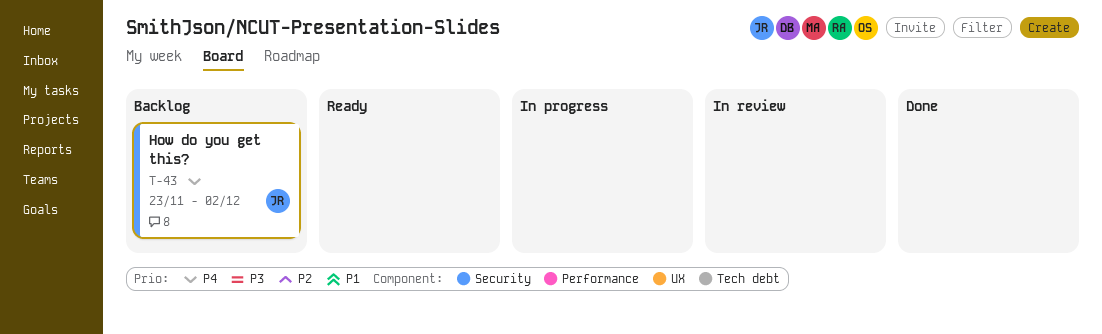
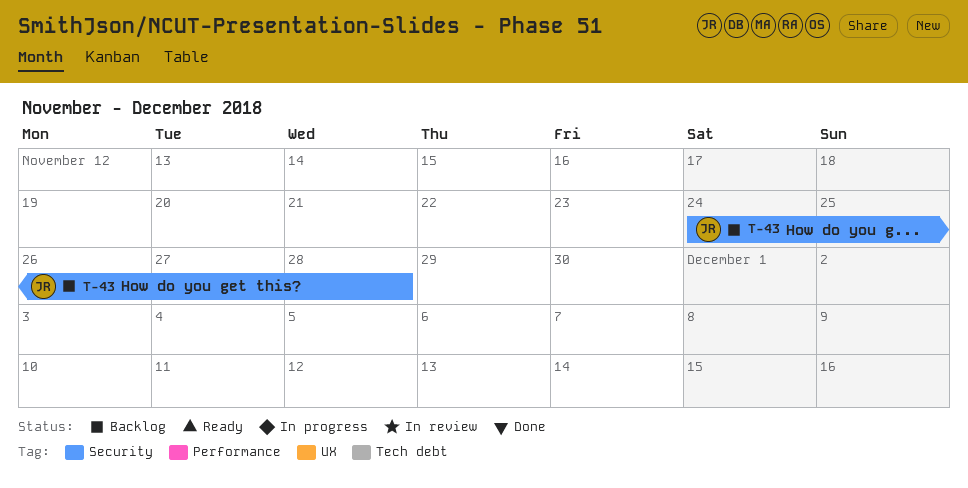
T-43, start: Nov 23 -> Nov 24
T-43, due: Dec 2 -> Nov 28

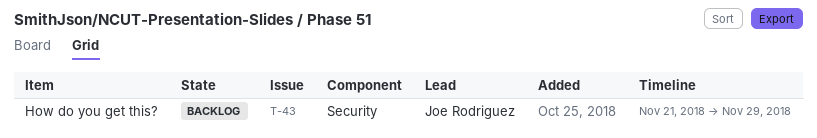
T-43, start: Nov 24 -> Nov 21
T-43, due: Nov 28 -> Nov 29

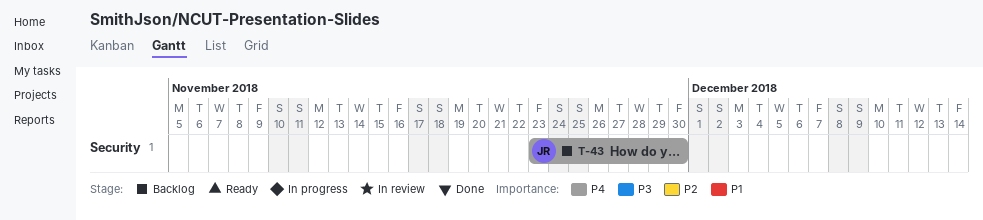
T-43, start: Nov 21 -> Nov 23
T-43, due: Nov 29 -> Nov 30

